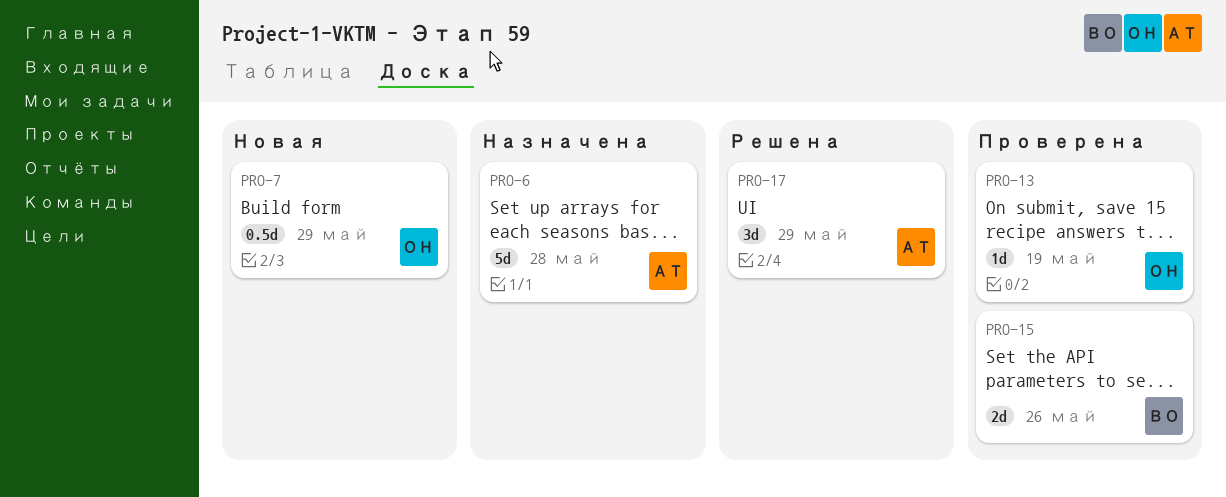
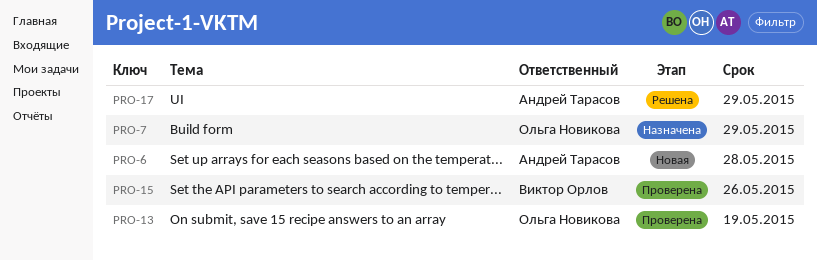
PRO-6, status: Назначена -> Новая
PRO-7, status: Новая -> Назначена

